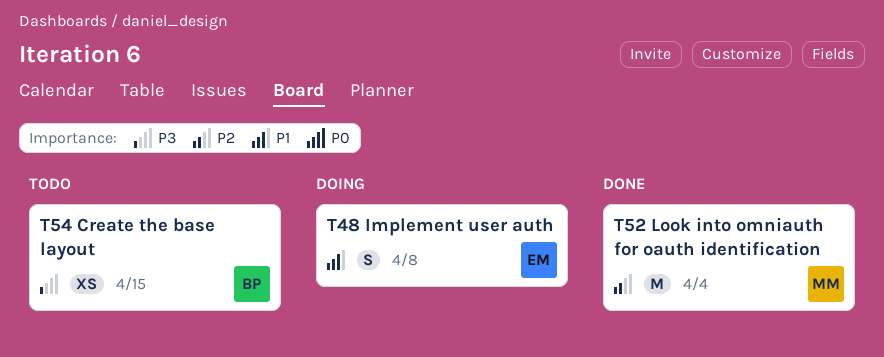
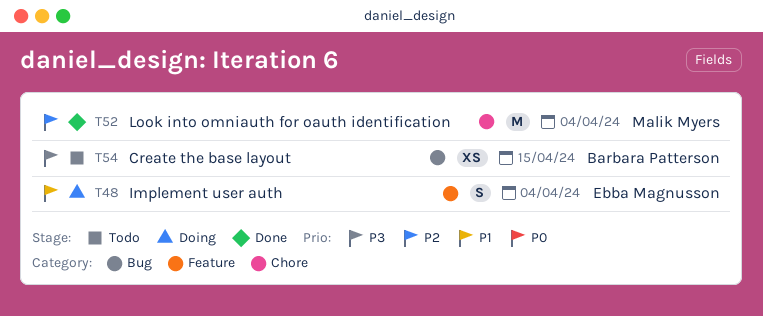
T48, due: Apr 8 -> Apr 4

